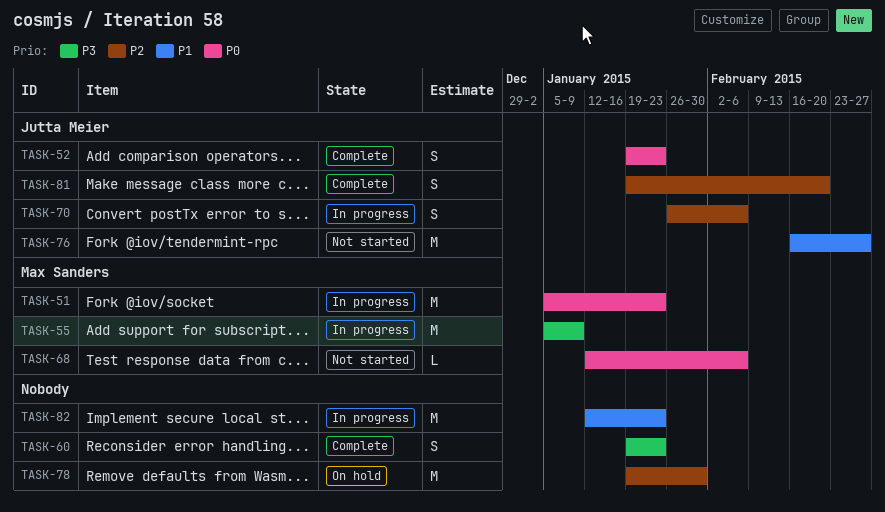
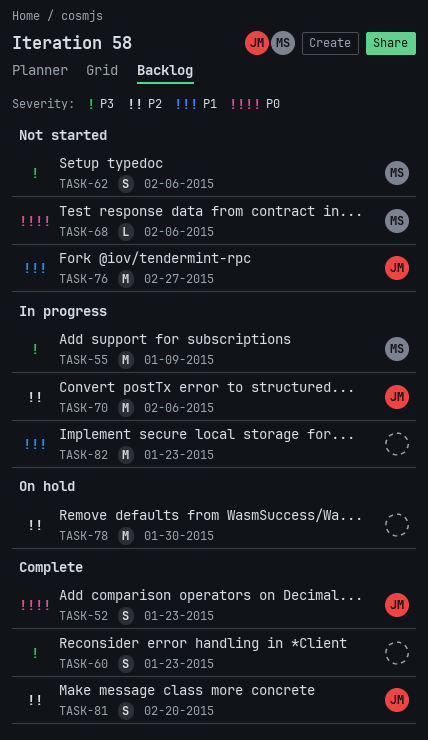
TASK-51: present -> none
TASK-62: none -> present
TASK-70, estimate: S -> M

